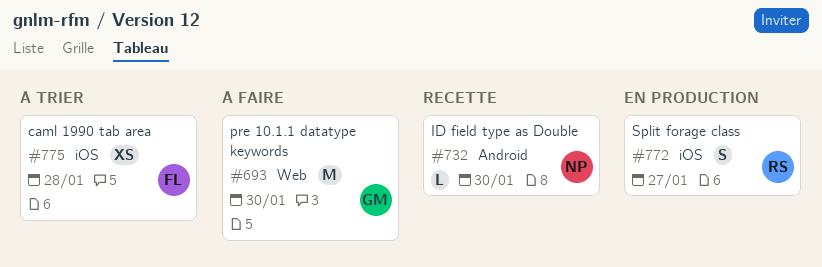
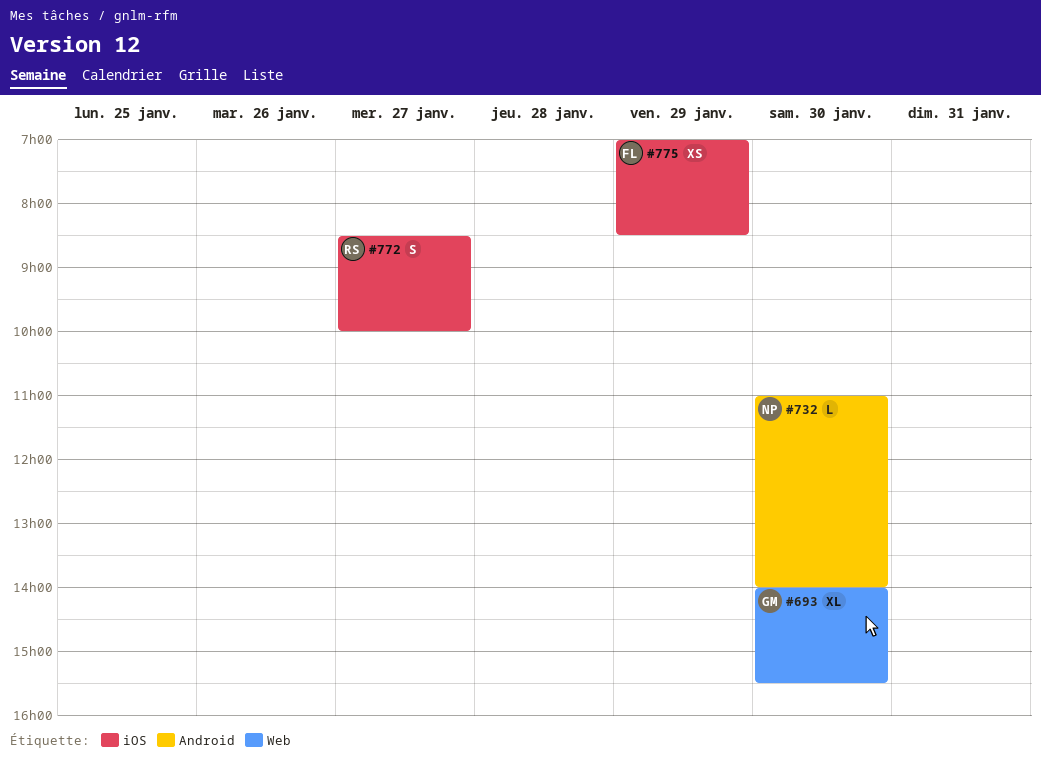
#693, estimate: M -> XL
#775, day: Jan 28 -> Jan 29

